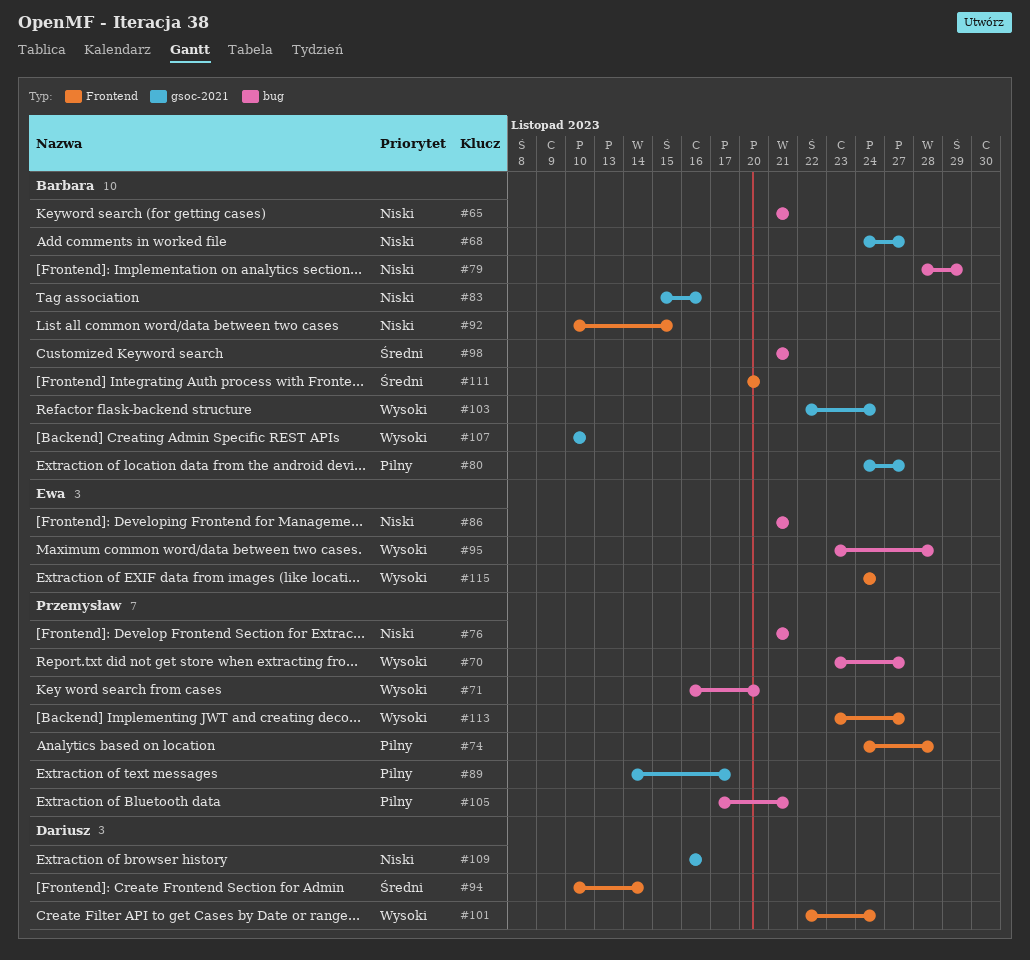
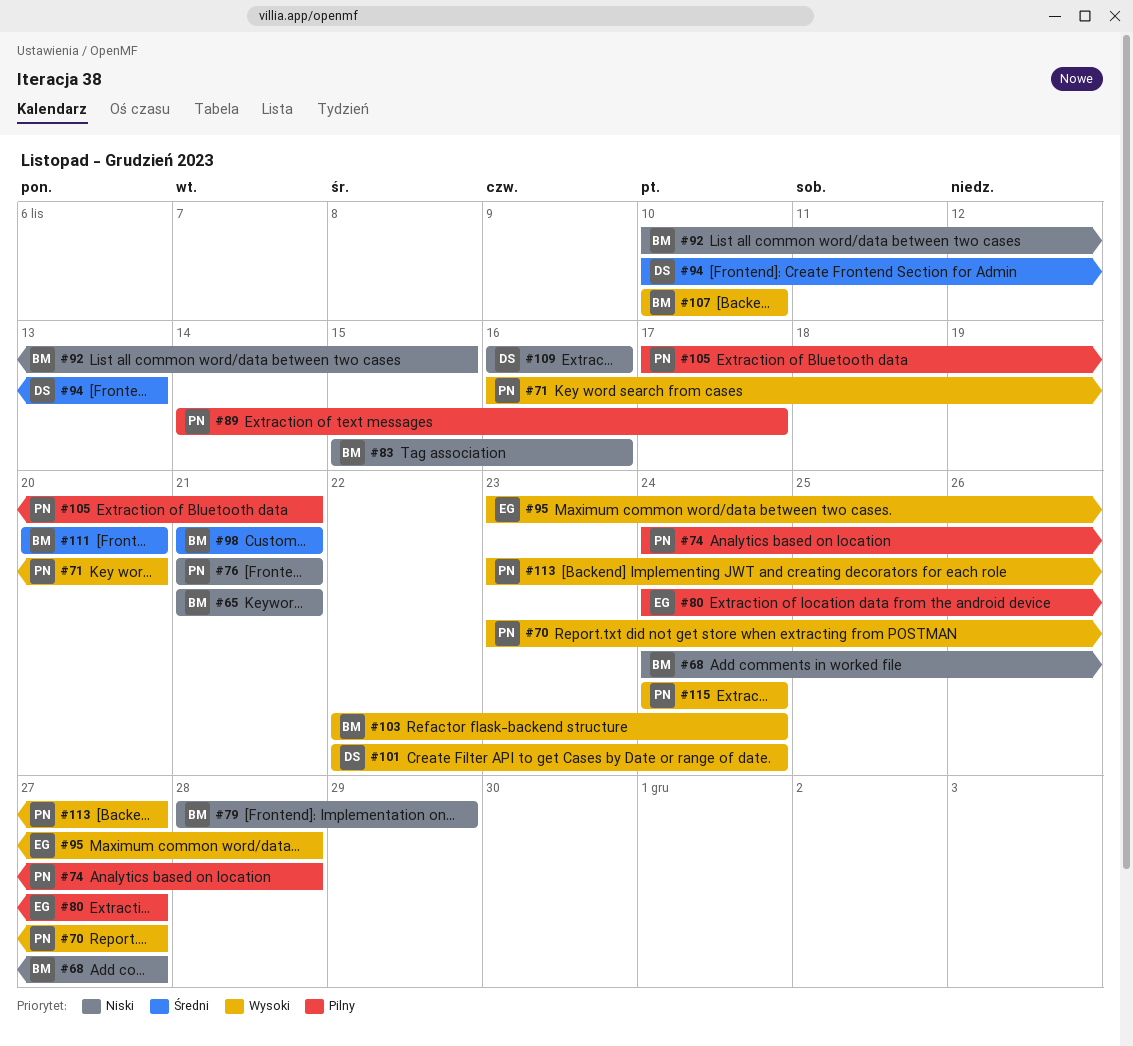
#80, owner: Barbara -> Ewa
#86: present -> none
#94, due: Nov 14 -> Nov 13
#115, owner: Ewa -> Przemysław

